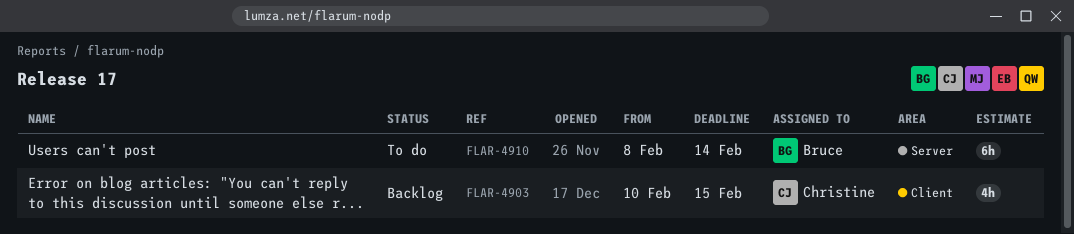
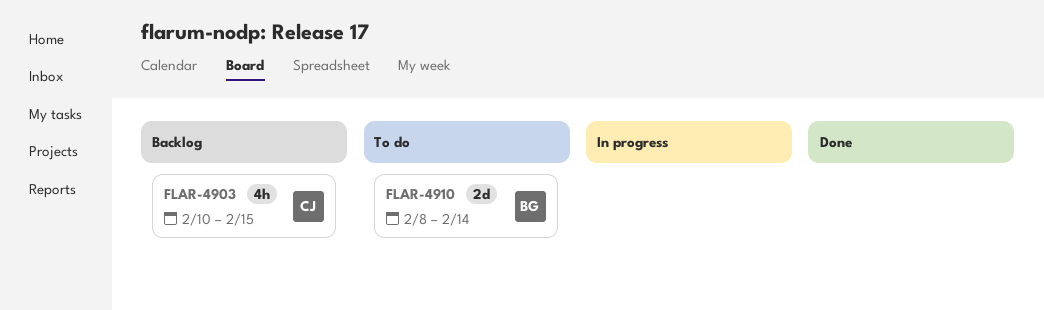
FLAR-4910, estimate: 6h -> 2d

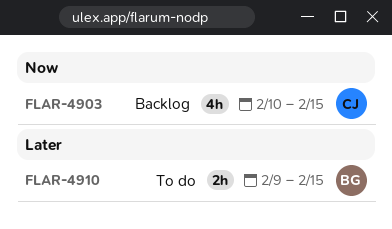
FLAR-4910, estimate: 2d -> 2h
FLAR-4910, start: Feb 8 -> Feb 9
FLAR-4910, due: Feb 14 -> Feb 15

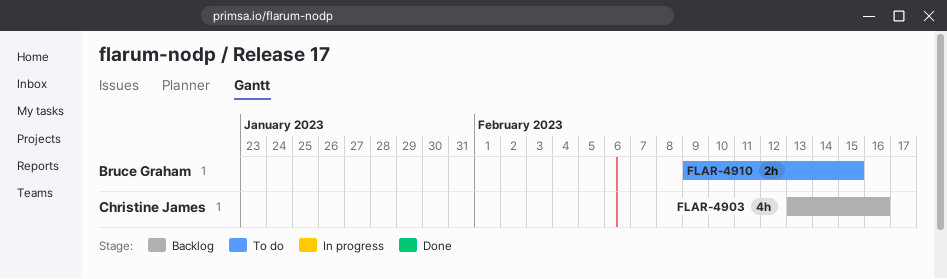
FLAR-4903, start: Feb 10 -> Feb 13
FLAR-4903, due: Feb 15 -> Feb 16

